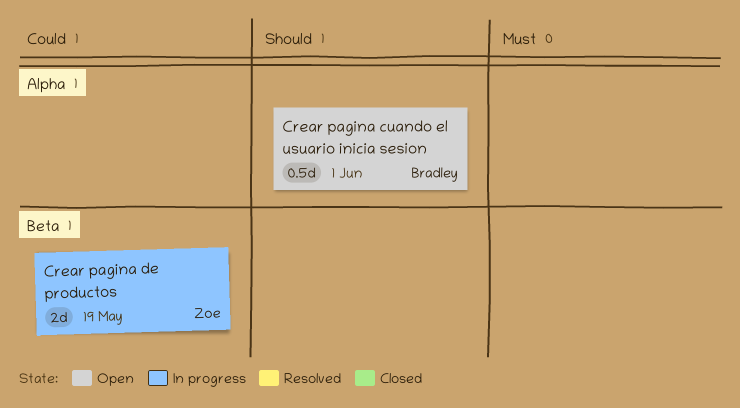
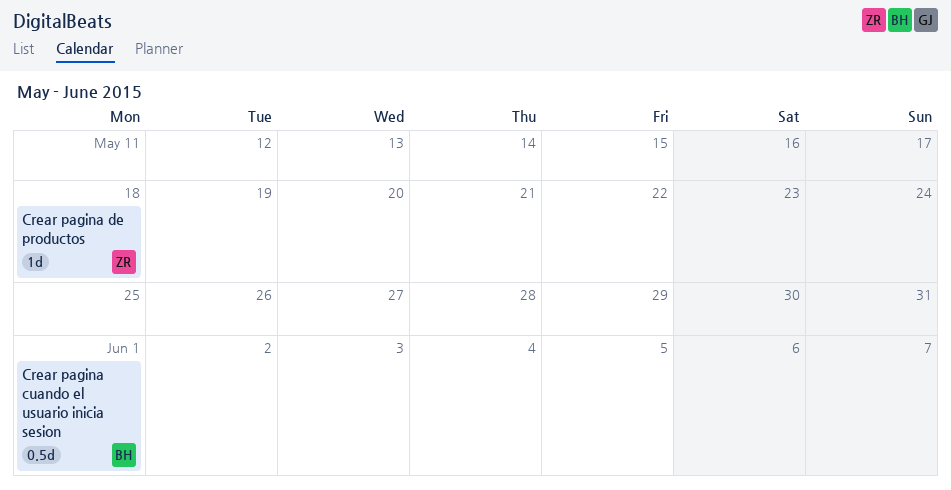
Crear pagina de productos, estimate: 2d -> 1d
Crear pagina de productos, due: May 19 -> May 18

